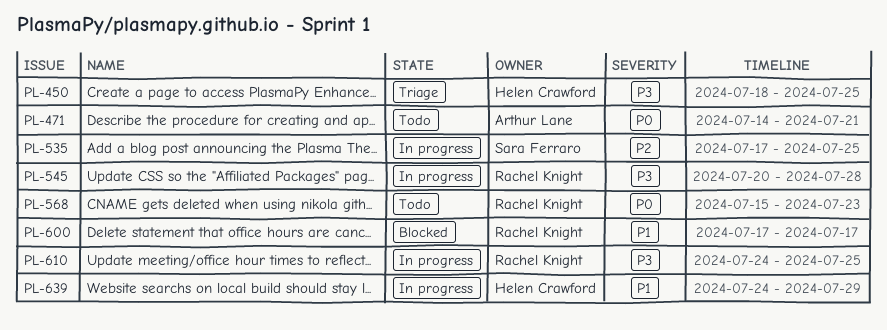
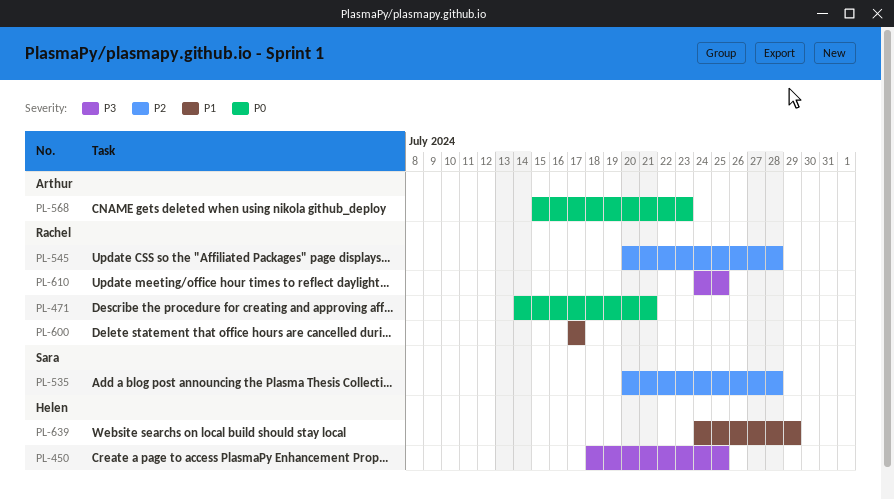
PL-471, owner: Arthur Lane -> Rachel Knight
PL-535, start: Jul 17 -> Jul 20
PL-535, due: Jul 25 -> Jul 28
PL-545, priority: P3 -> P2
PL-568, owner: Rachel Knight -> Arthur Lane

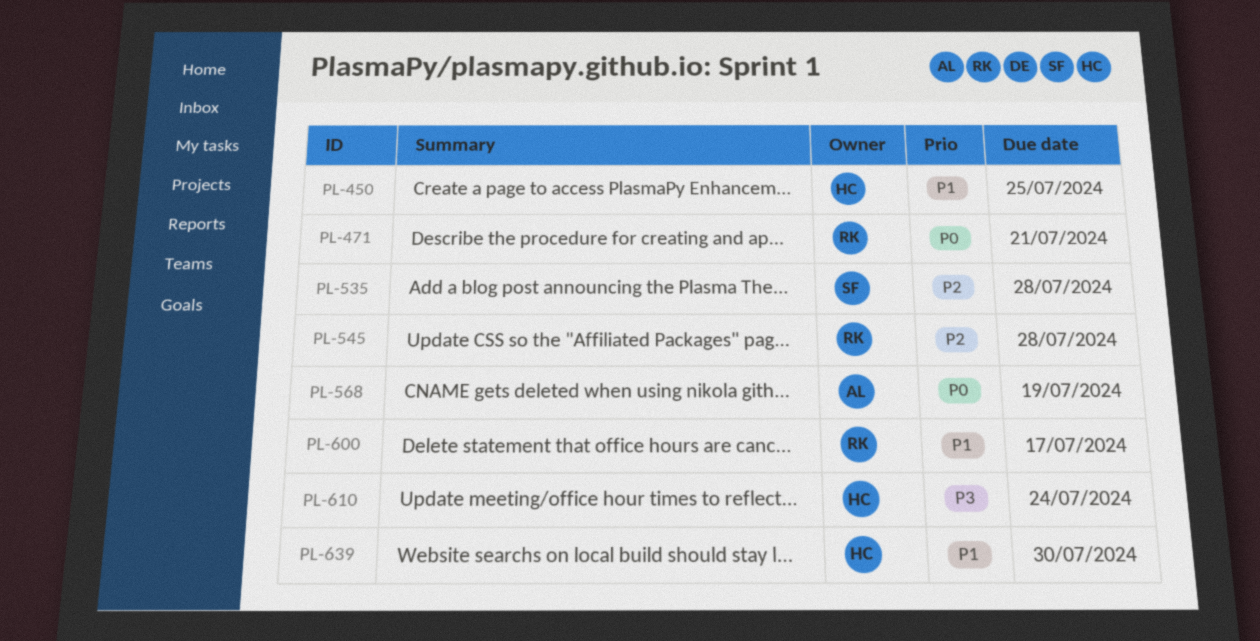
PL-450, priority: P3 -> P1
PL-568, due: Jul 23 -> Jul 19
PL-610, owner: Rachel -> Helen
PL-610, due: Jul 25 -> Jul 24
PL-639, due: Jul 29 -> Jul 30

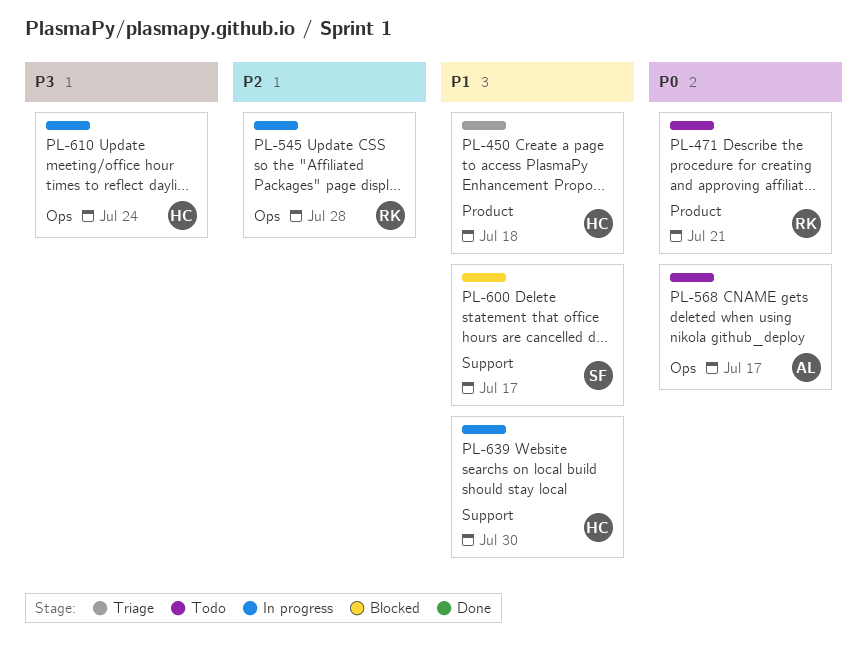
PL-450, due: Jul 25 -> Jul 18
PL-535: present -> none
PL-568, due: Jul 19 -> Jul 17
PL-600, owner: RK -> SF

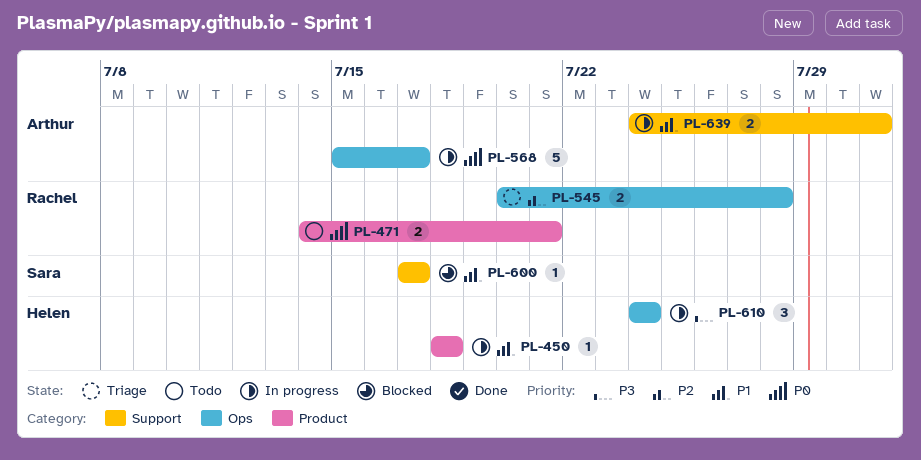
PL-450, status: Triage -> In progress
PL-545, status: In progress -> Triage
PL-568, status: Todo -> In progress
PL-639, owner: Helen -> Arthur
PL-639, due: Jul 30 -> Jul 31

